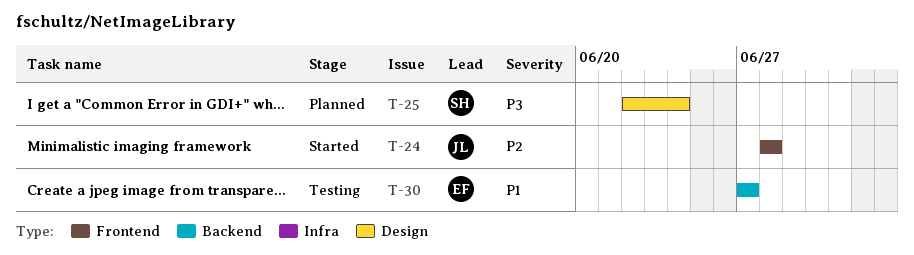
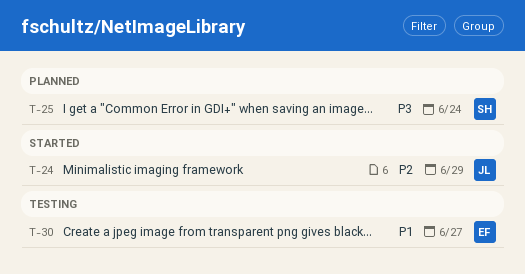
T-24, due: Jun 28 -> Jun 29

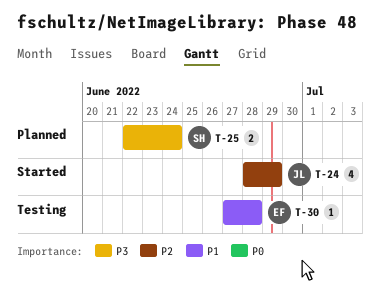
T-30, due: Jun 27 -> Jun 28

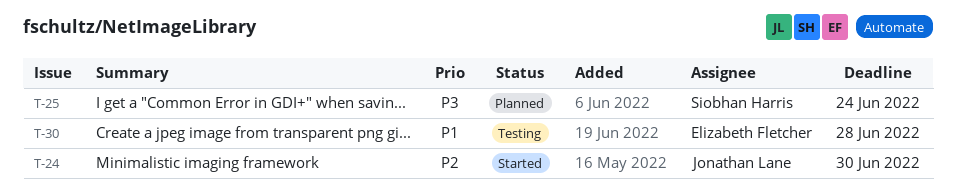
T-24, due: Jun 29 -> Jun 30

